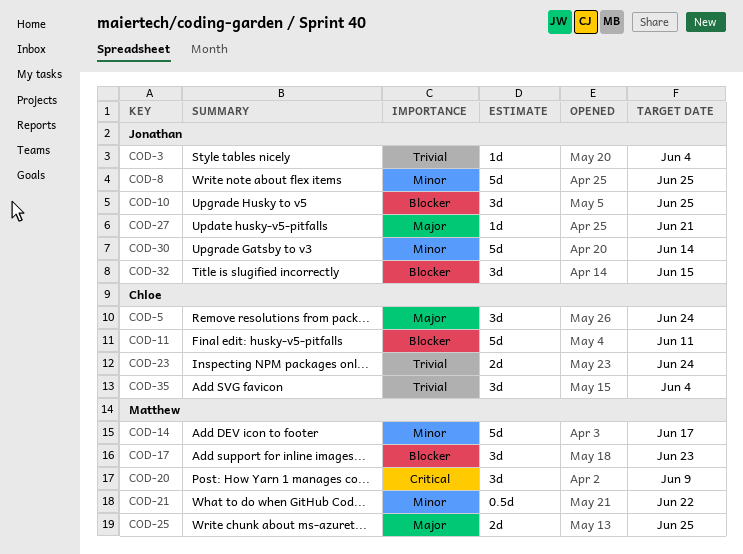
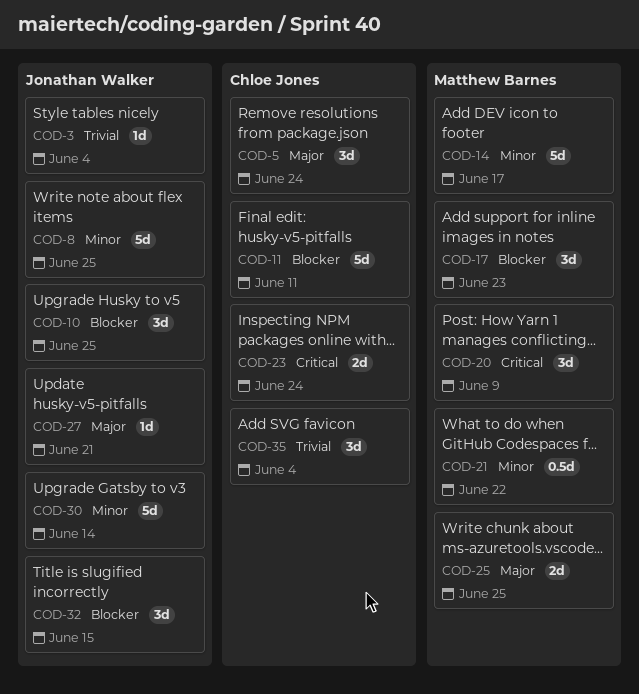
COD-23, priority: Trivial -> Critical

